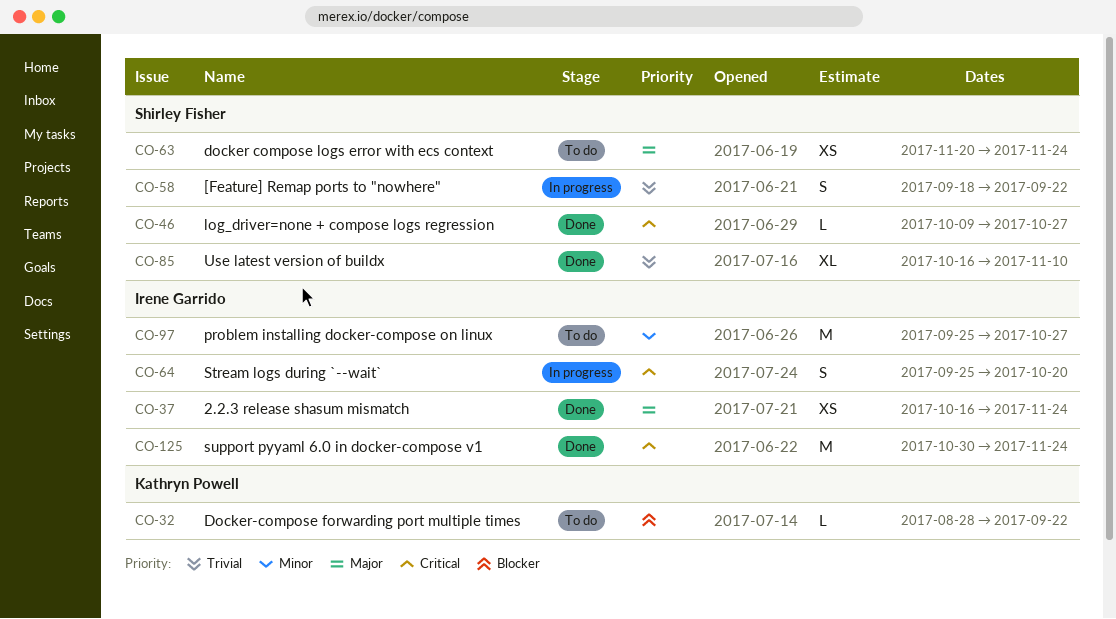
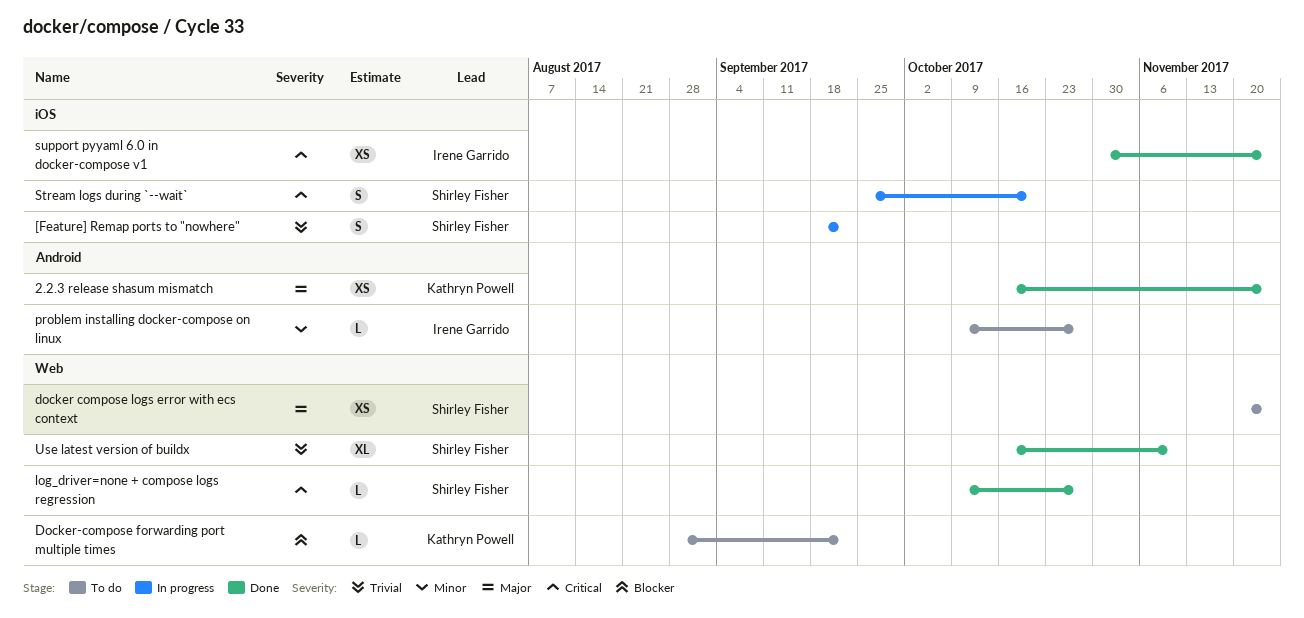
2.2.3 release shasum mismatch, owner: Irene Garrido -> Kathryn Powell
problem installing docker-compose on linux, estimate: M -> L
problem installing docker-compose on linux, start: Sep 25 -> Oct 9
Stream logs during `--wait`, owner: Irene Garrido -> Shirley Fisher
support pyyaml 6.0 in docker-compose v1, estimate: M -> XS

